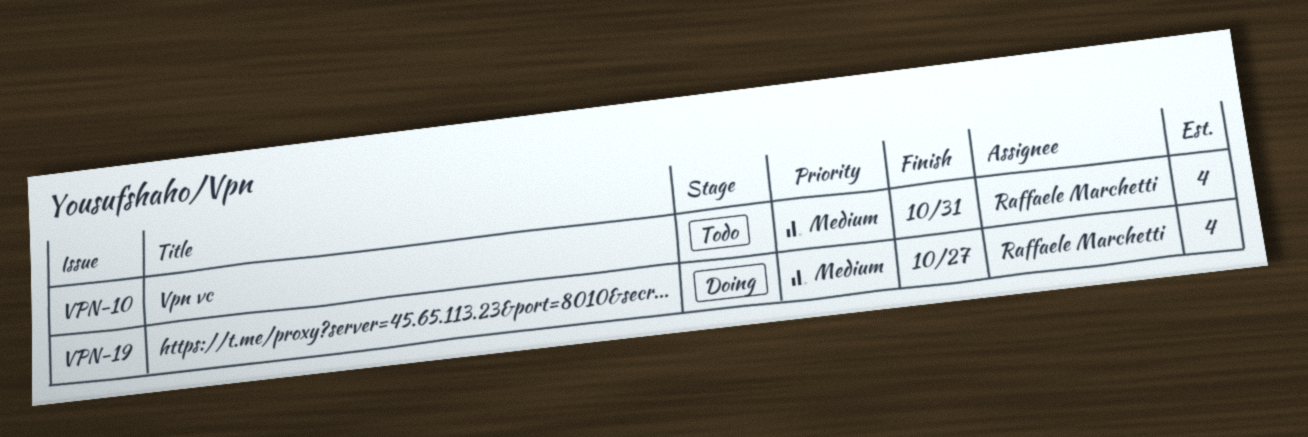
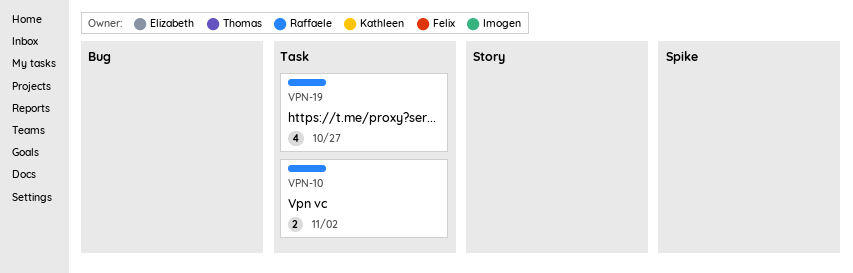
VPN-10, estimate: 4 -> 2
VPN-10, due: Oct 31 -> Nov 2

